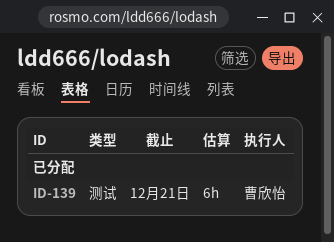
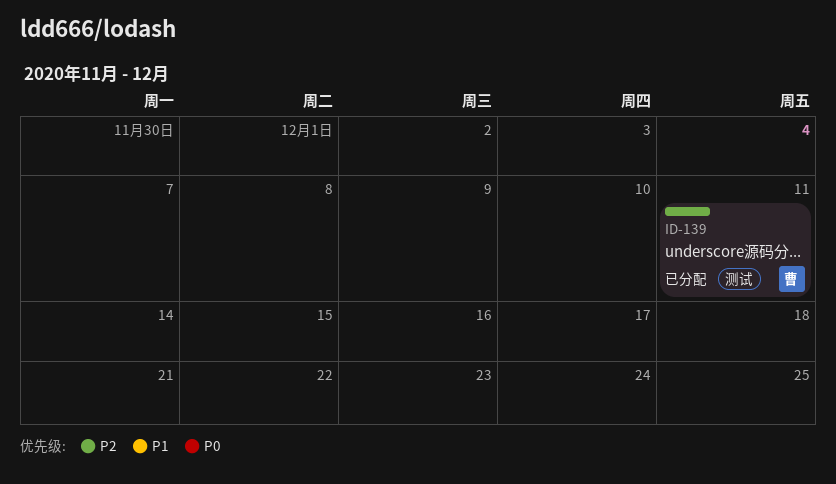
ID-139, due: Dec 21 -> Dec 11

